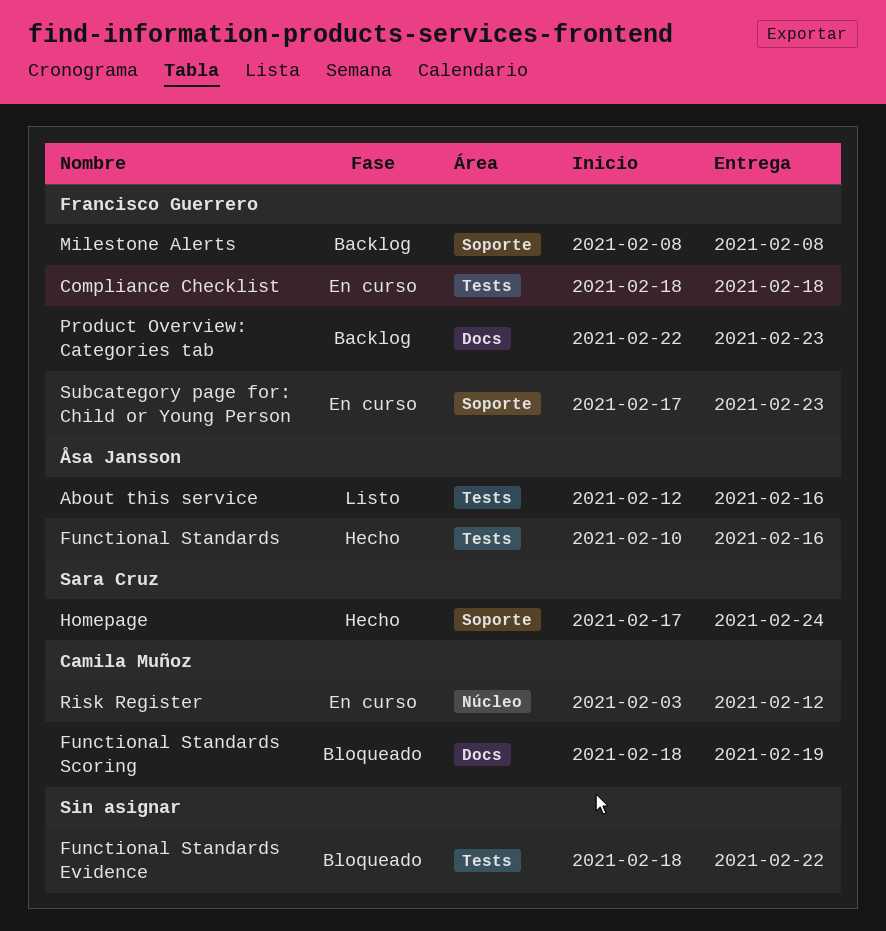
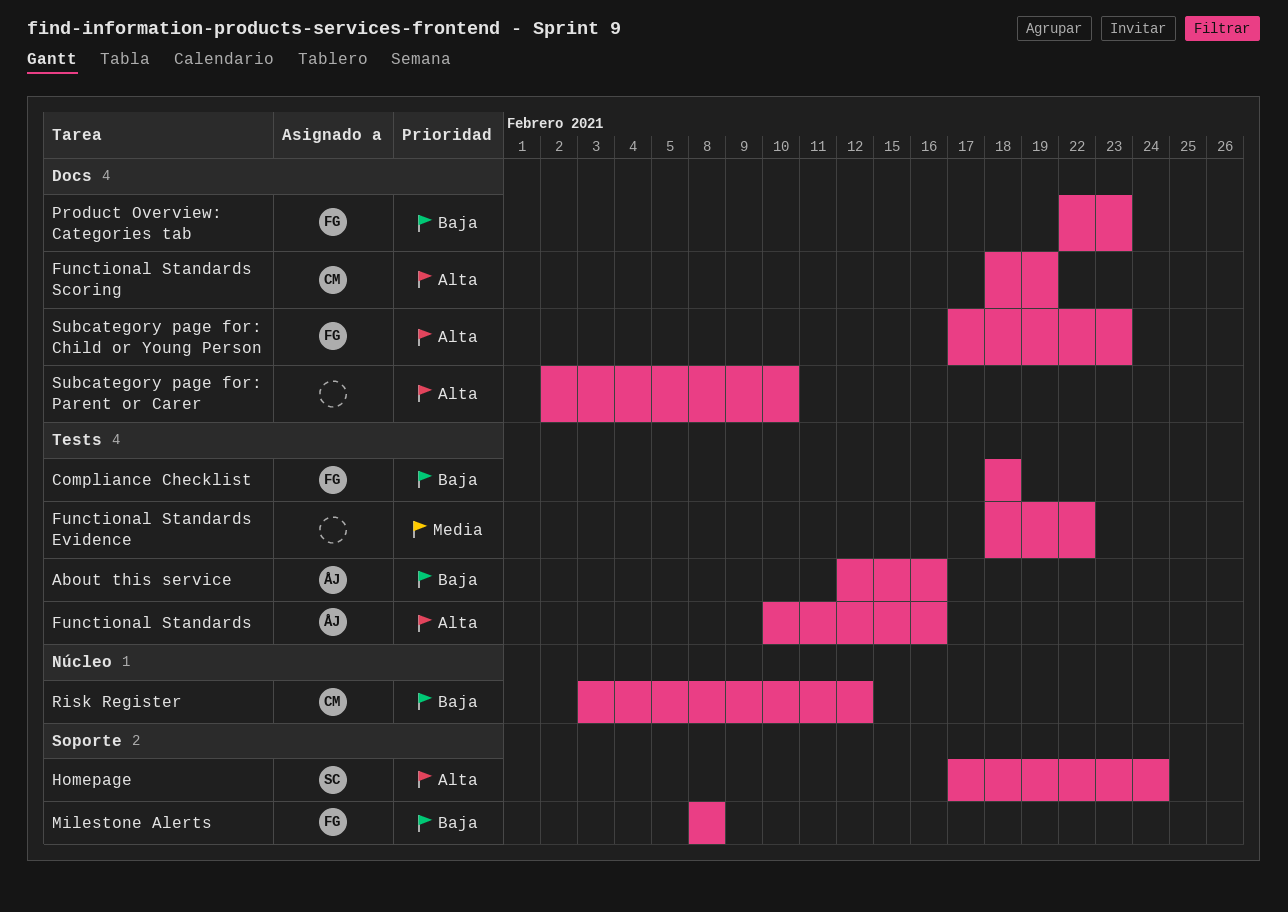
Subcategory page for: Child or Young Person, label: Soporte -> Docs
Subcategory page for: Parent or Carer: none -> present

